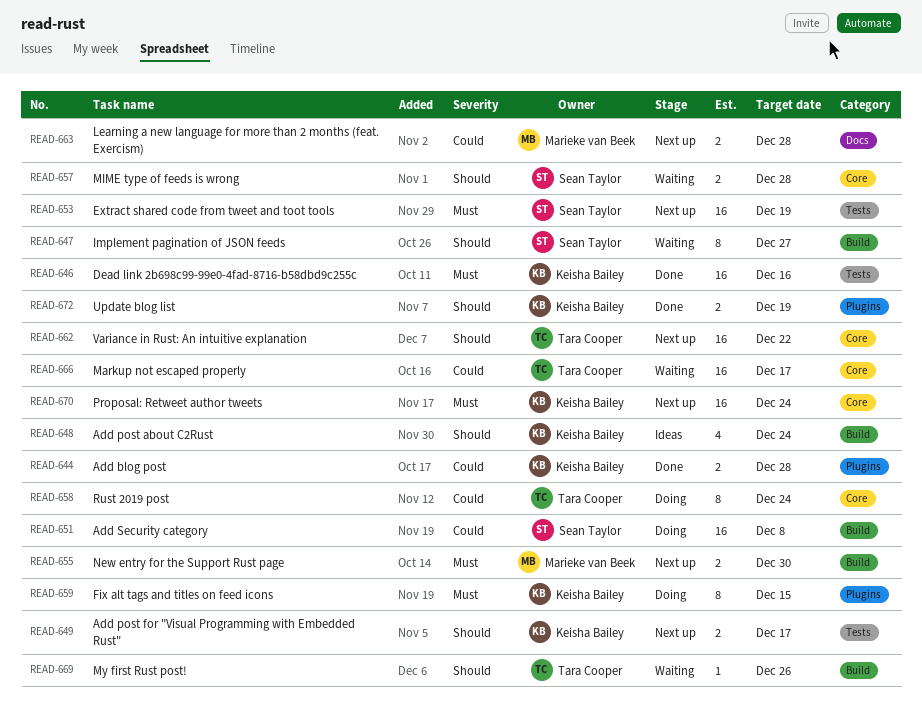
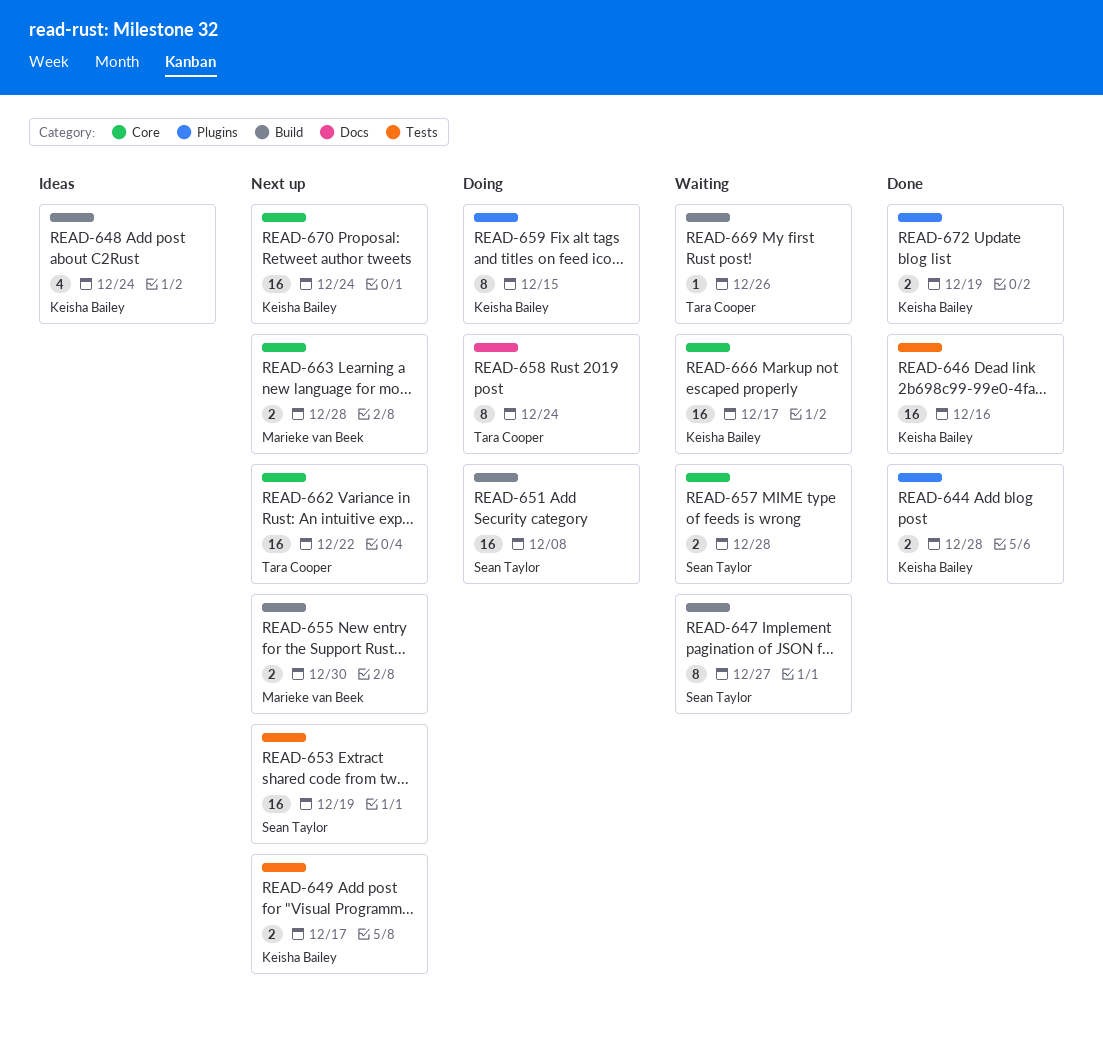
READ-658, label: Core -> Docs
READ-663, label: Docs -> Core
READ-666, owner: Tara Cooper -> Keisha Bailey

